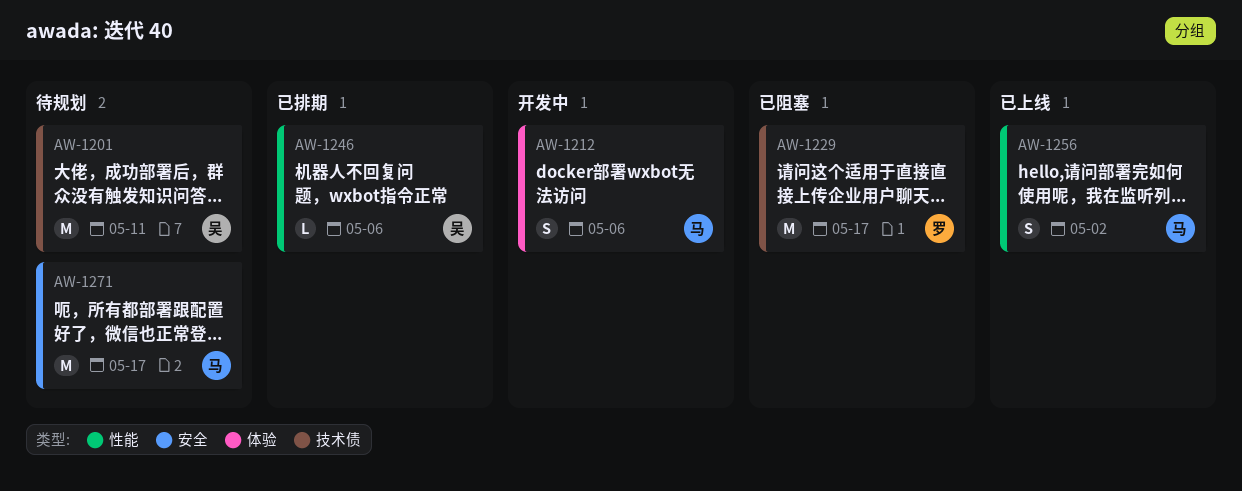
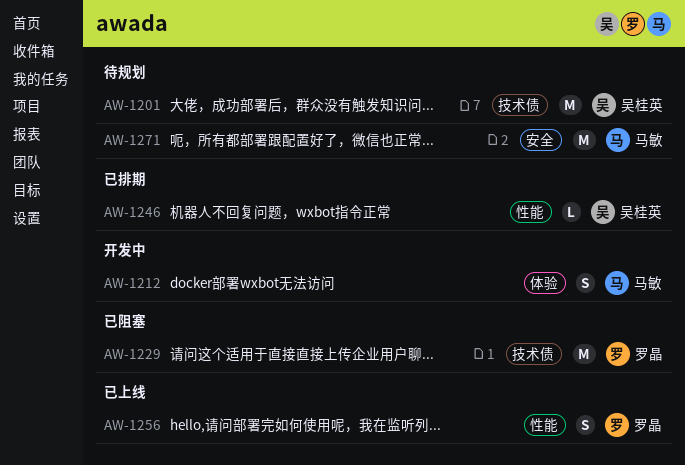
AW-1256, owner: 马敏 -> 罗晶

